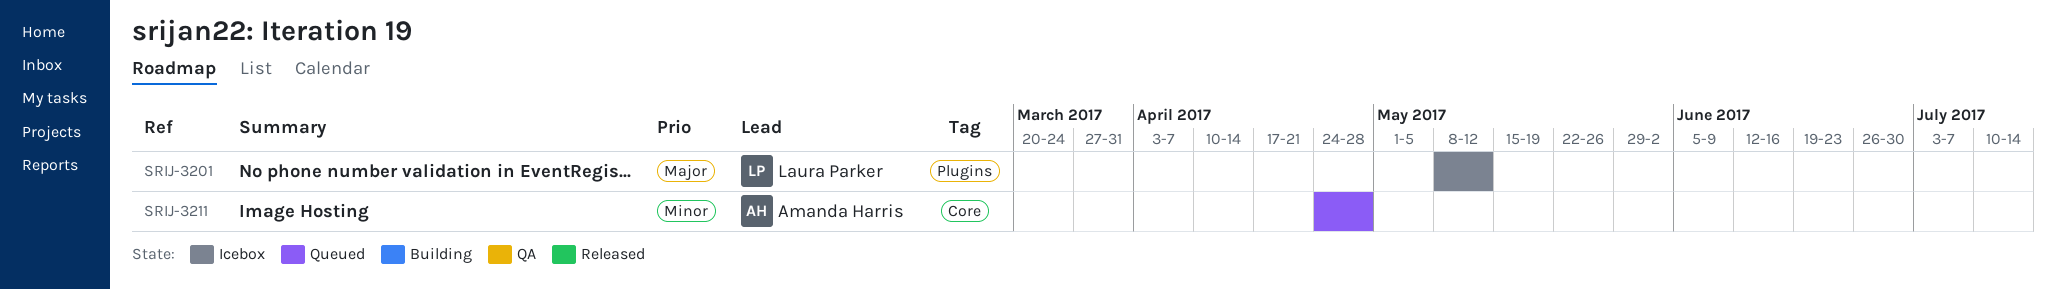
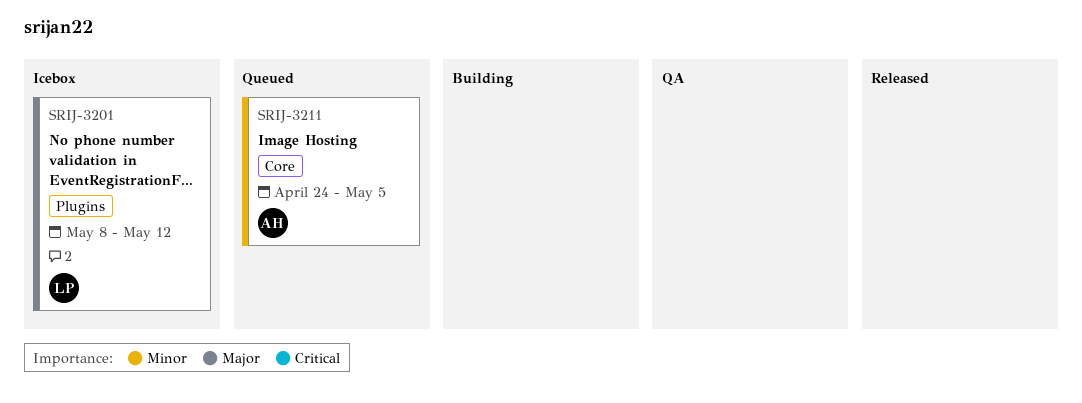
SRIJ-3211, due: Apr 28 -> May 5

